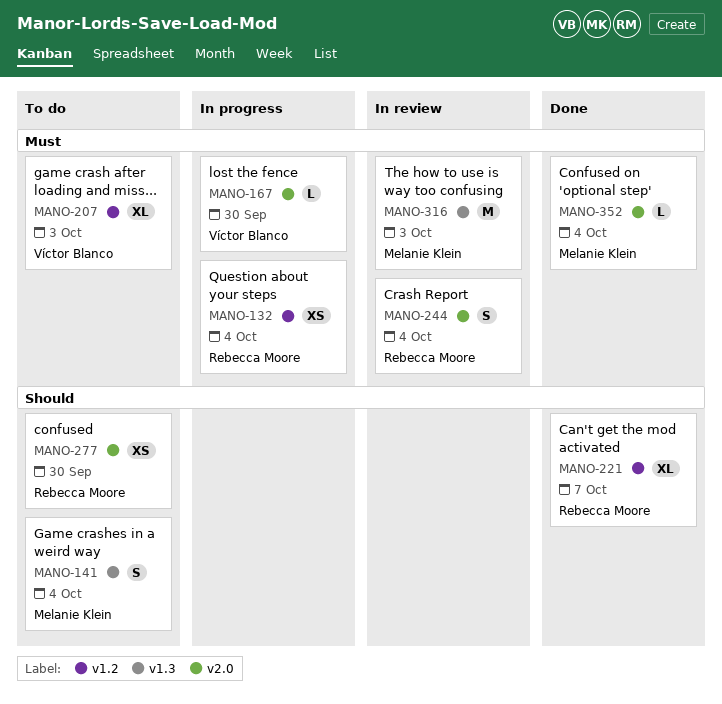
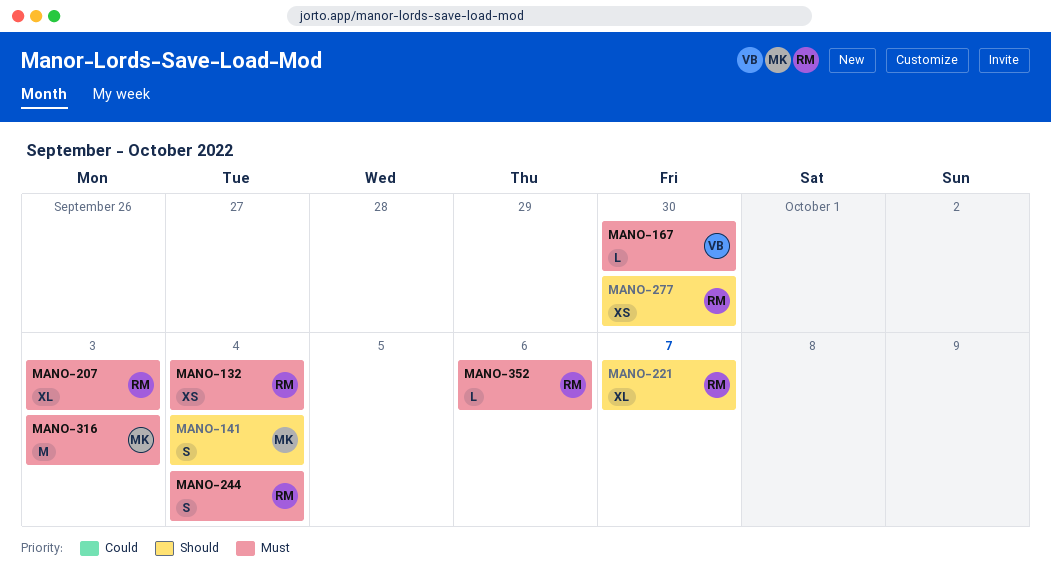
MANO-207, owner: Víctor Blanco -> Rebecca Moore
MANO-352, owner: Melanie Klein -> Rebecca Moore
MANO-352, due: Oct 4 -> Oct 6

